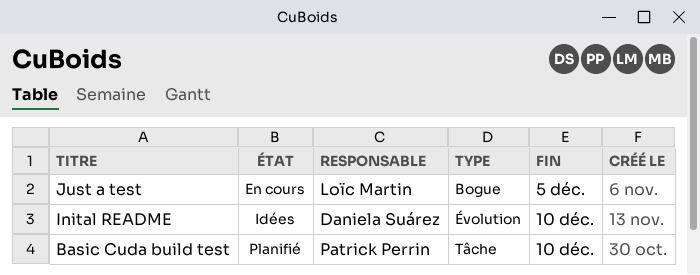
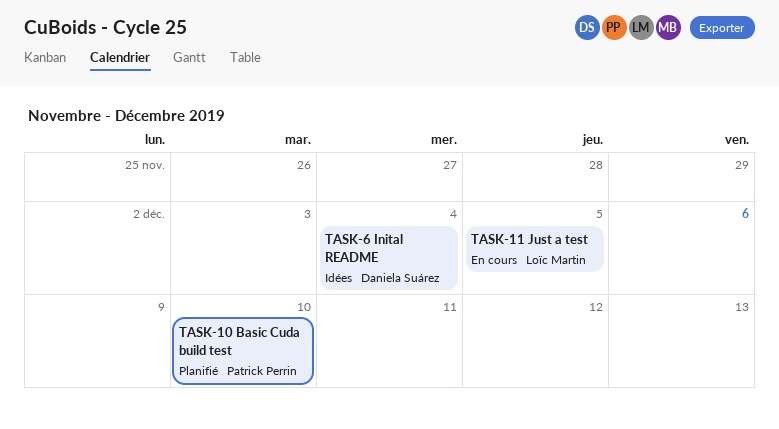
Inital README, due: Dec 10 -> Dec 4

